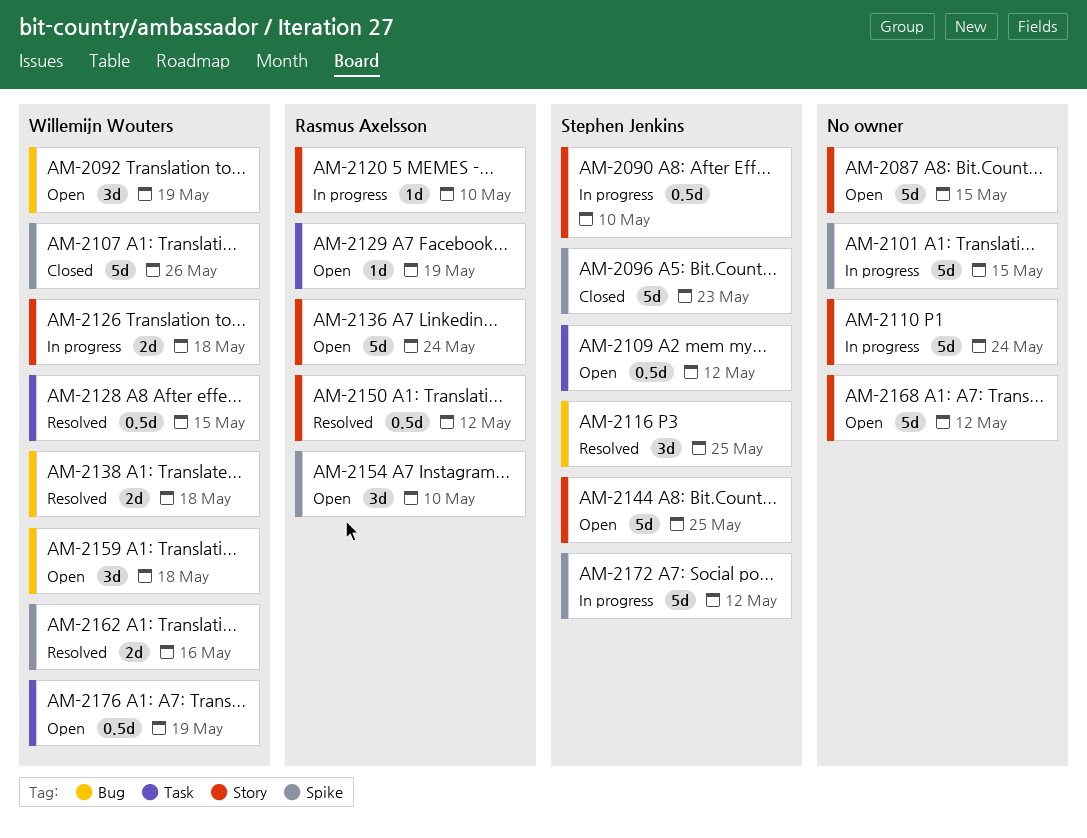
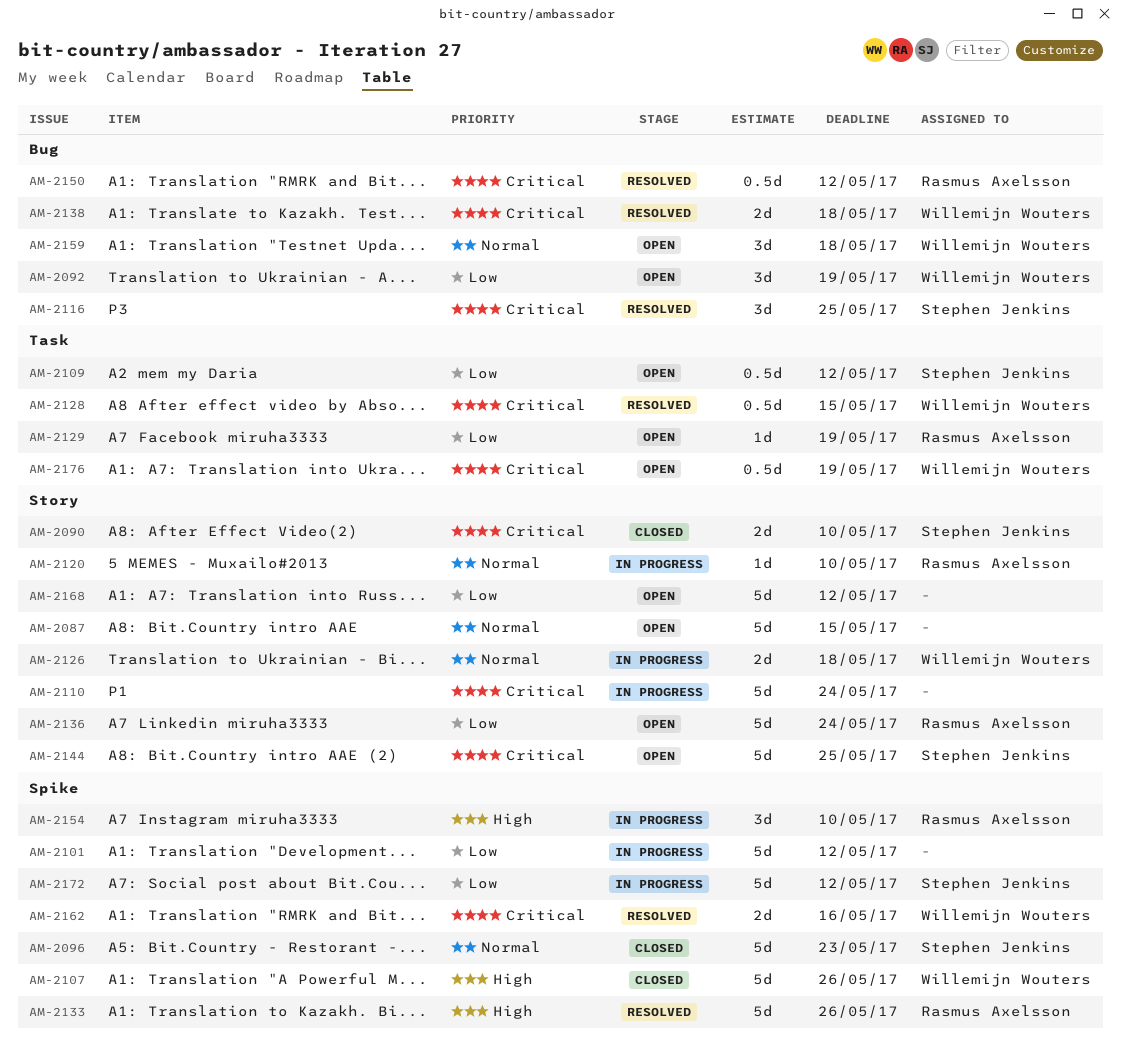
AM-2090, status: In progress -> Closed
AM-2090, estimate: 0.5d -> 2d
AM-2101, due: May 15 -> May 12
AM-2133: none -> present
AM-2150, label: Story -> Bug
AM-2154, status: Open -> In progress

